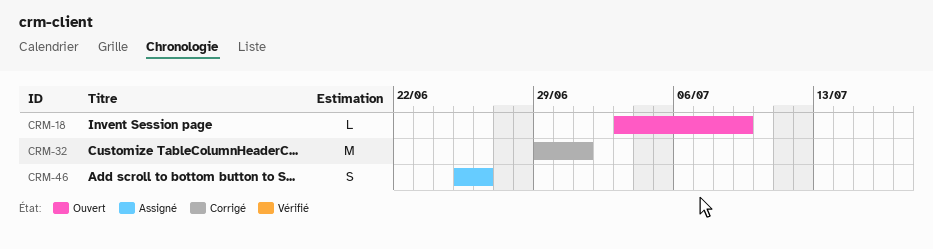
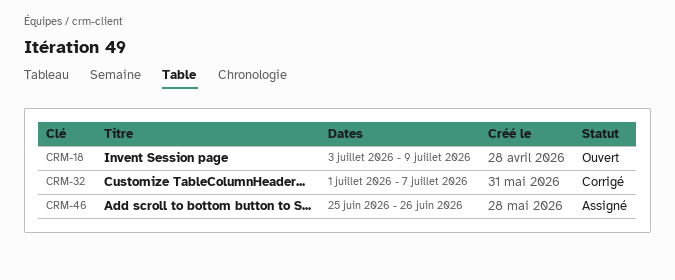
CRM-32, start: Jun 29 -> Jul 1
CRM-32, due: Jul 1 -> Jul 7

